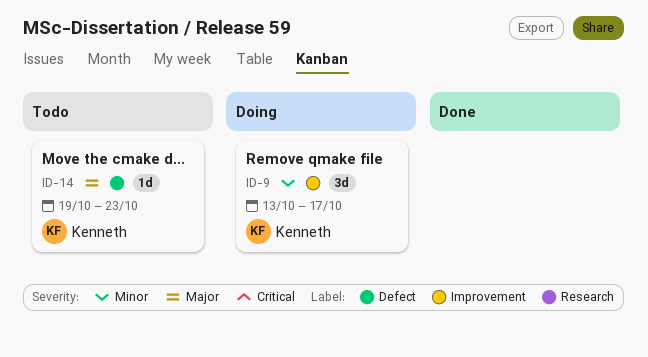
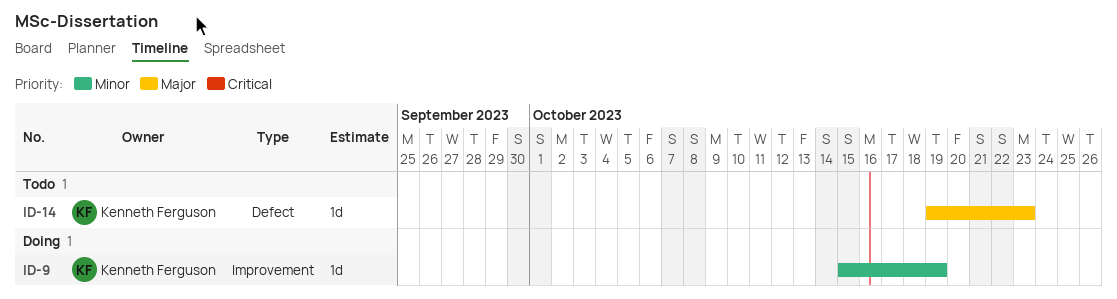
ID-9, estimate: 3d -> 1d
ID-9, start: Oct 13 -> Oct 15
ID-9, due: Oct 17 -> Oct 19

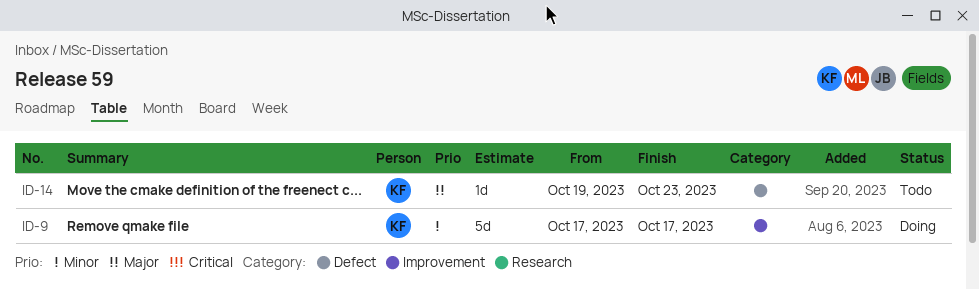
ID-9, estimate: 1d -> 5d
ID-9, start: Oct 15 -> Oct 17
ID-9, due: Oct 19 -> Oct 17

